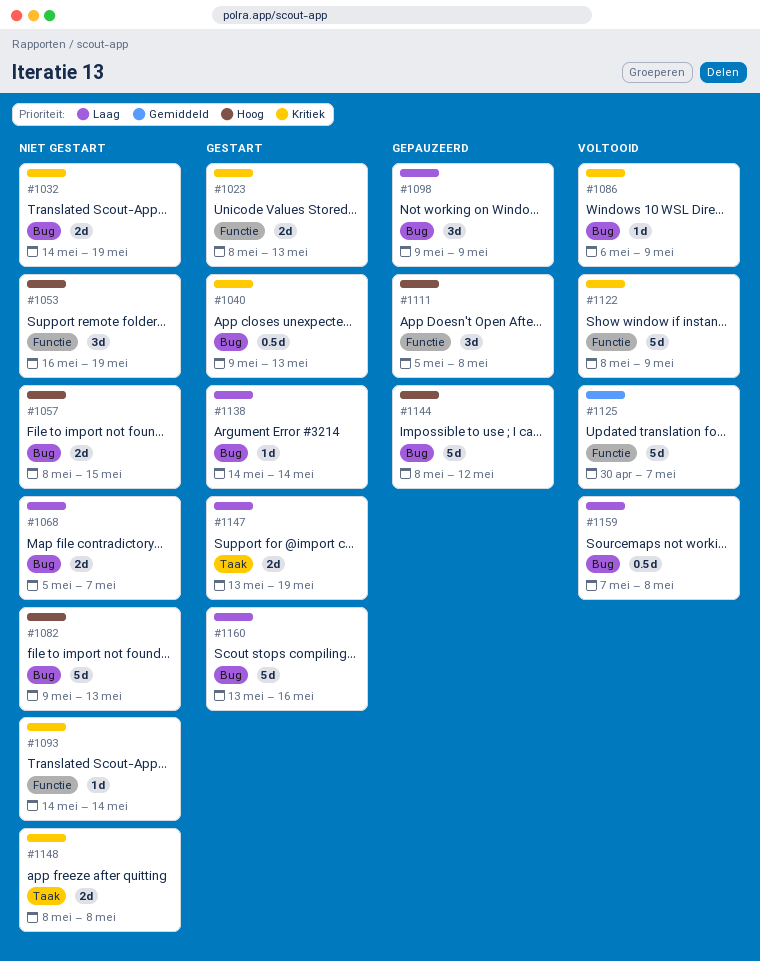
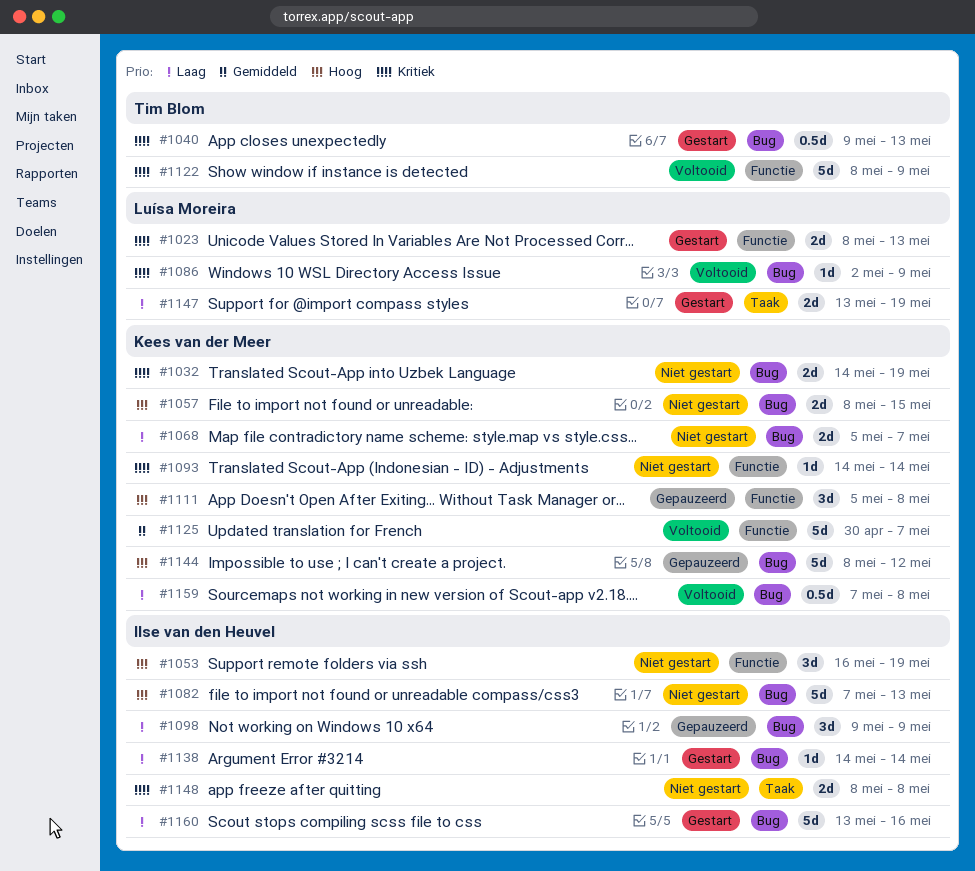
#1082, start: May 9 -> May 7
#1086, start: May 6 -> May 2

